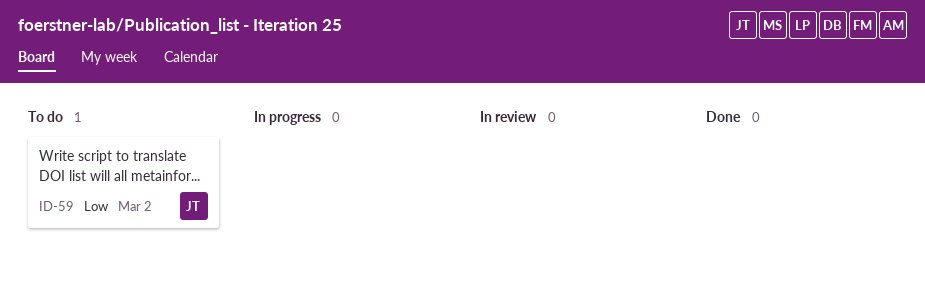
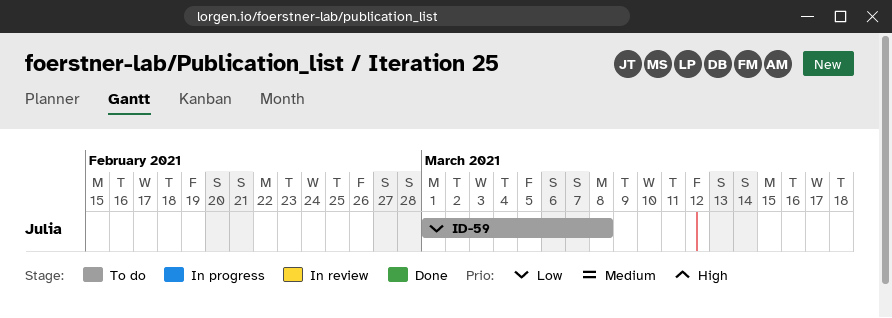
ID-59, due: Mar 2 -> Mar 8

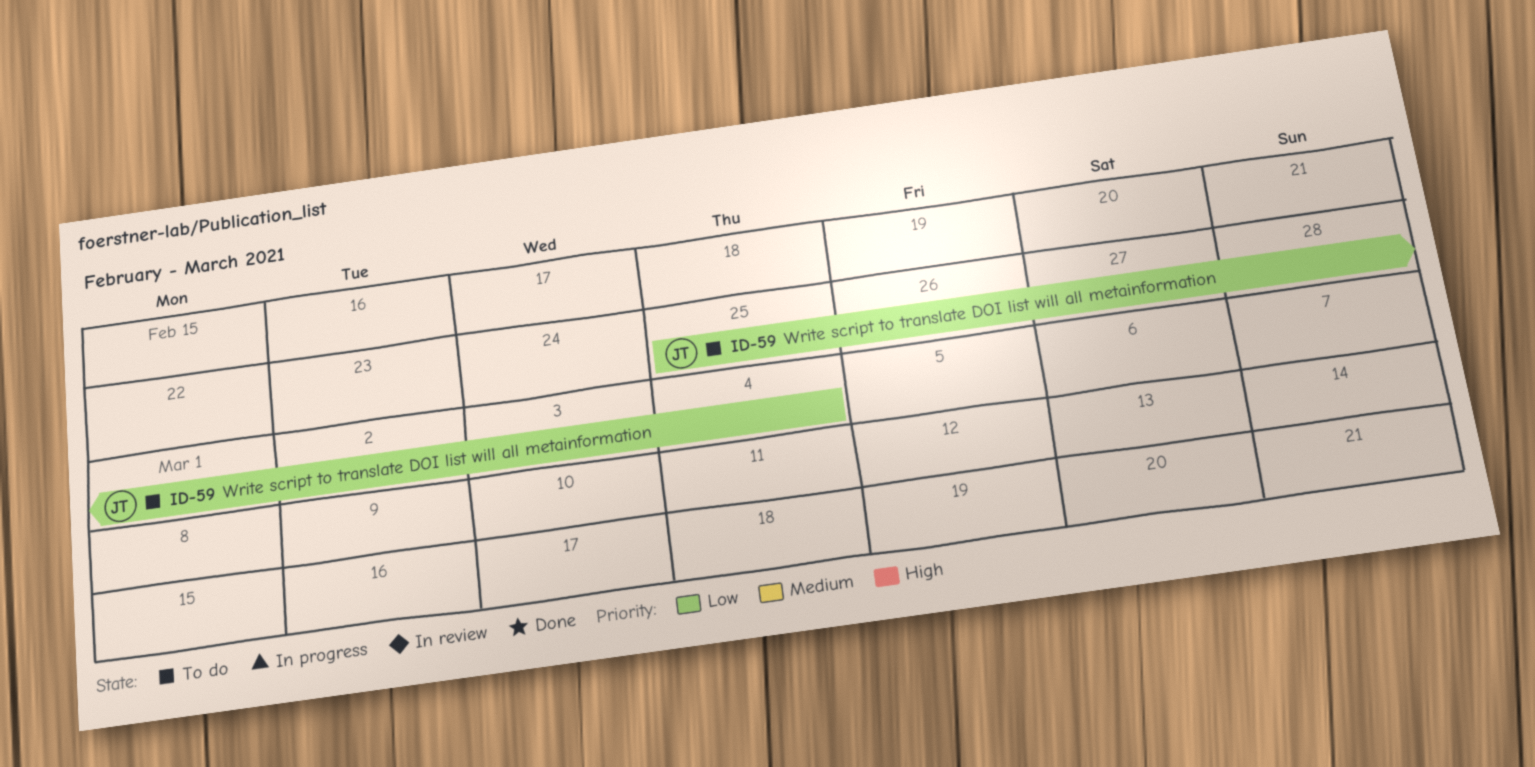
ID-59, start: Mar 1 -> Feb 25
ID-59, due: Mar 8 -> Mar 4

